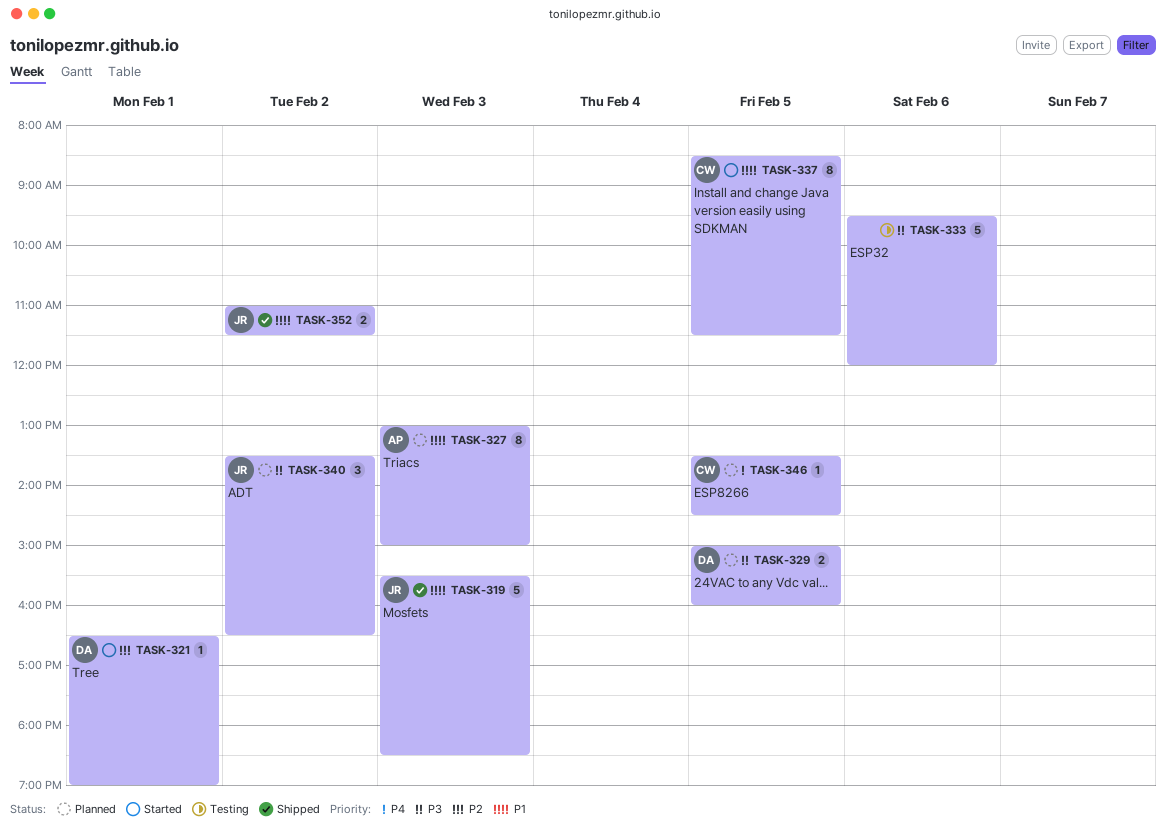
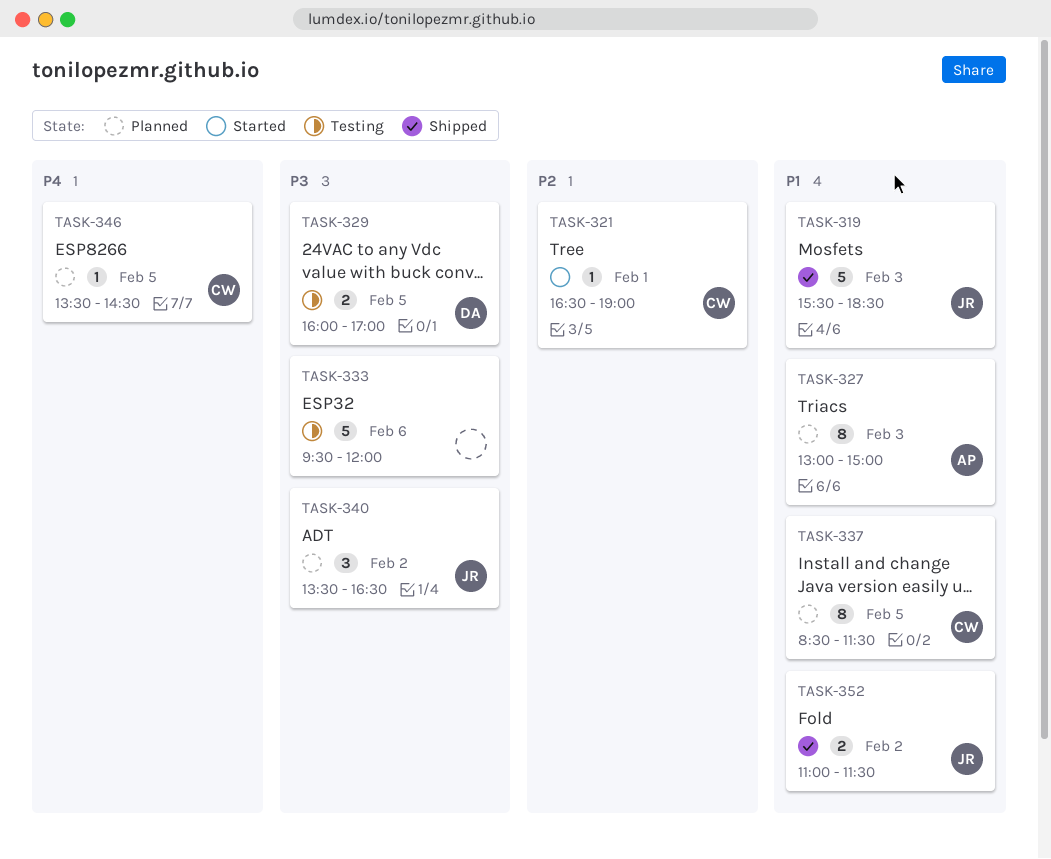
TASK-321, owner: DA -> CW
TASK-329, status: Planned -> Testing
TASK-329, begins: 15:00 -> 16:00
TASK-329, ends: 16:00 -> 17:00
TASK-337, status: Started -> Planned

